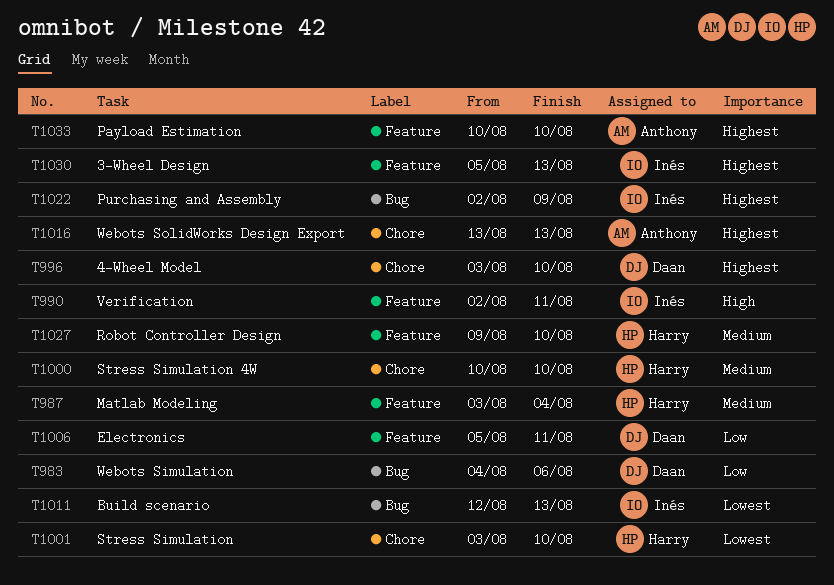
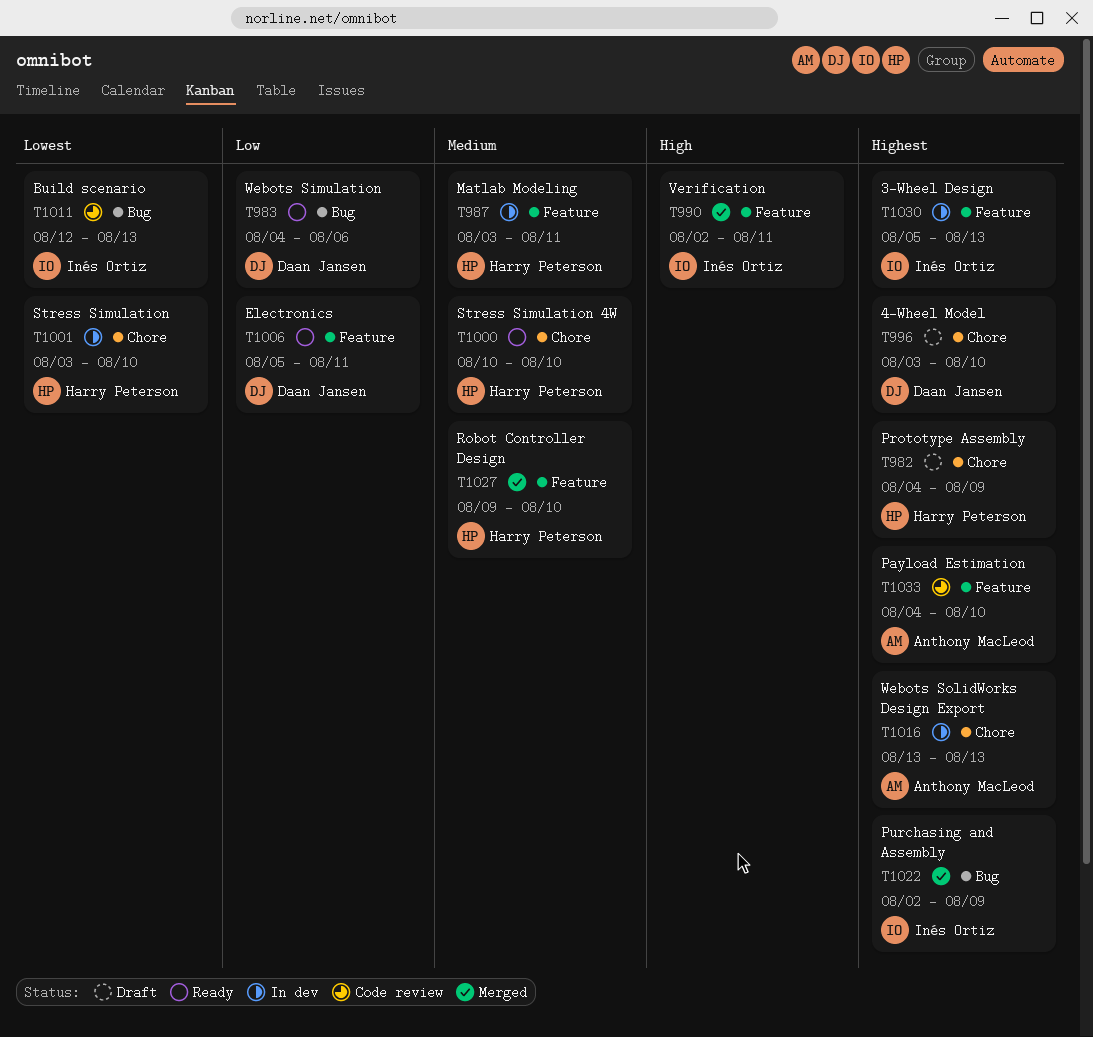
T982: none -> present
T987, due: Aug 4 -> Aug 11
T1033, start: Aug 10 -> Aug 4

